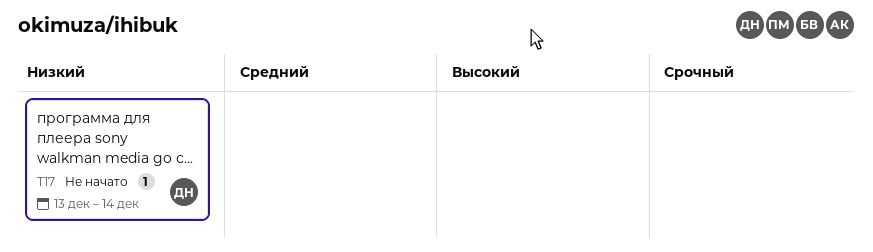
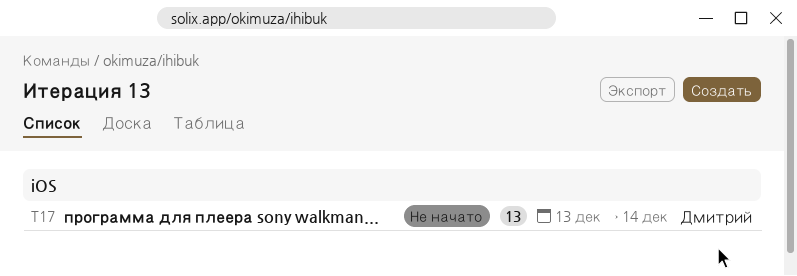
T17, estimate: 1 -> 13

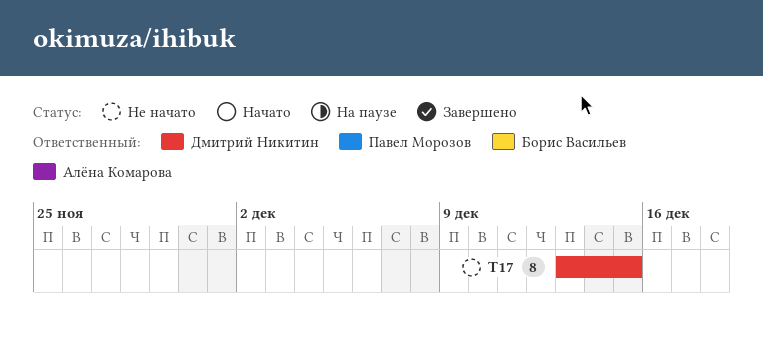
T17, estimate: 13 -> 8
T17, due: Dec 14 -> Dec 15

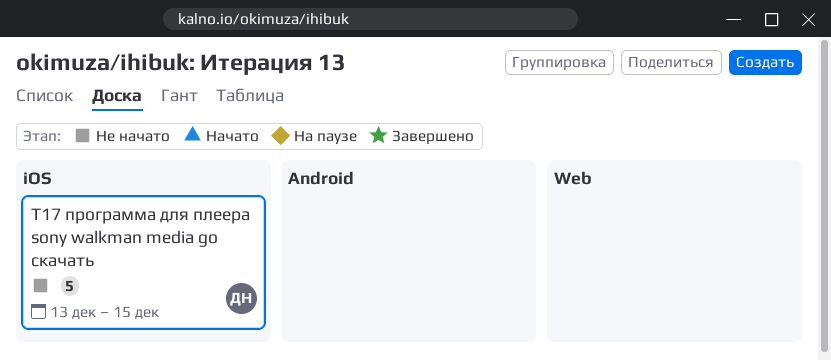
T17, estimate: 8 -> 5

